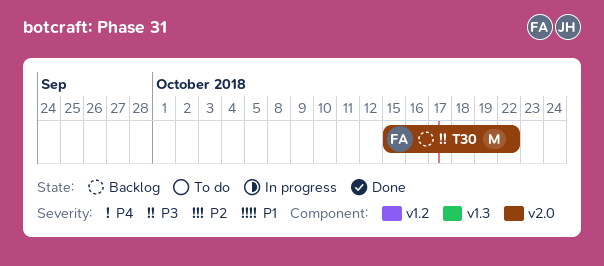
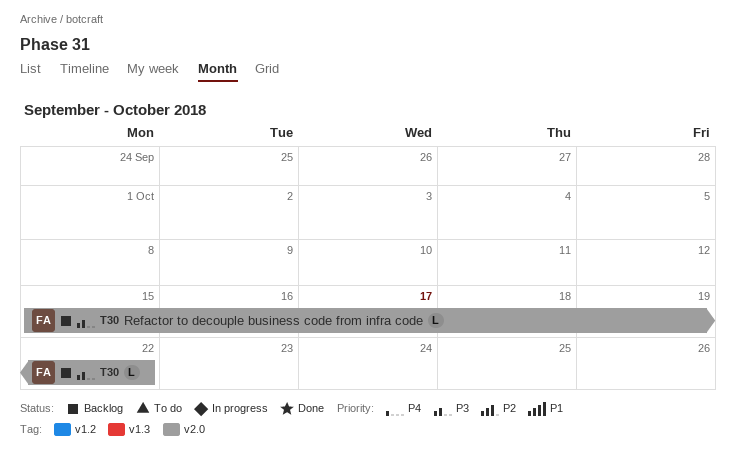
T30, estimate: M -> L

